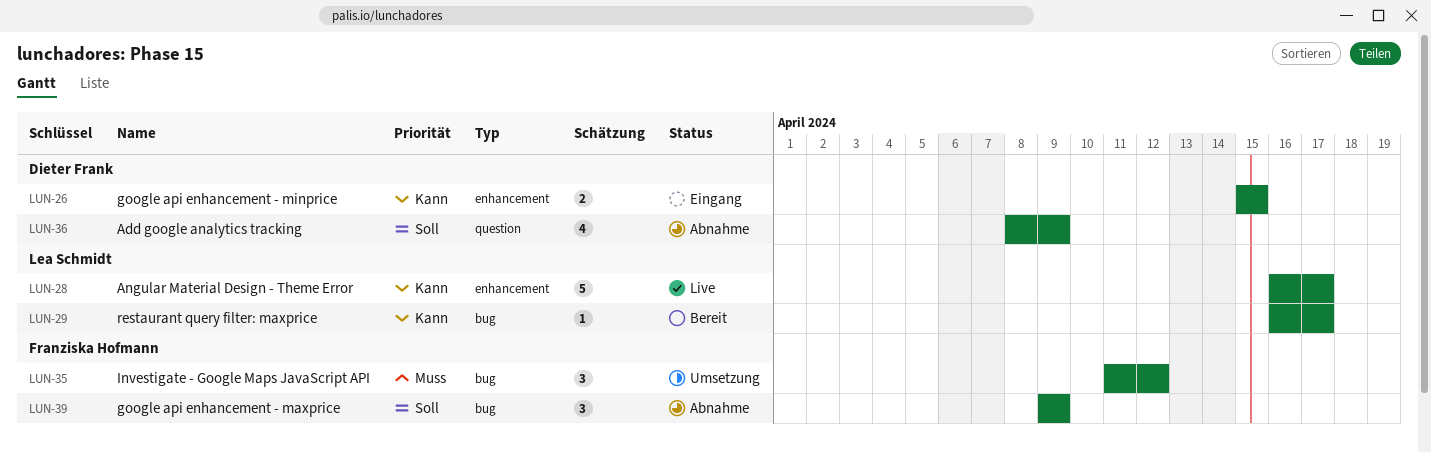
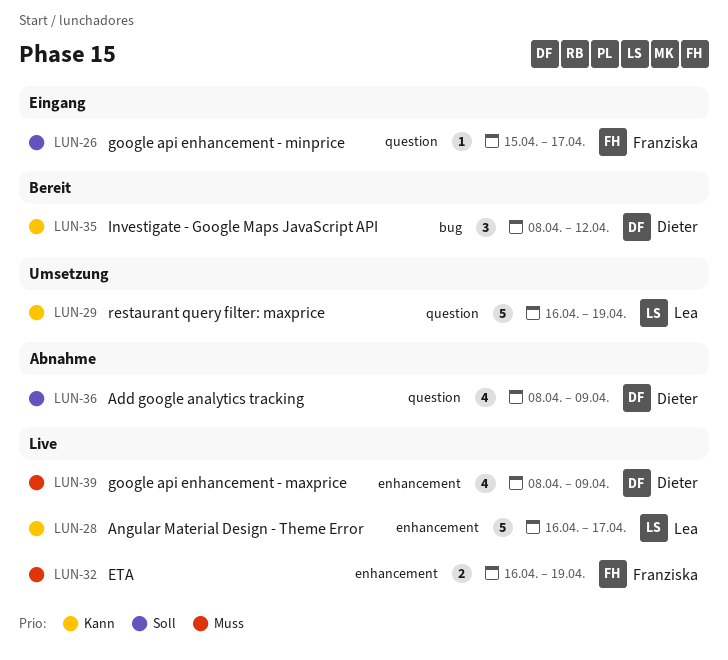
LUN-26, owner: Dieter Frank -> Franziska Hofmann
LUN-26, priority: Kann -> Soll
LUN-26, label: enhancement -> question
LUN-26, estimate: 2 -> 1
LUN-26, due: Apr 15 -> Apr 17
LUN-29, status: Bereit -> Umsetzung
LUN-29, label: bug -> question
LUN-29, estimate: 1 -> 5
LUN-29, due: Apr 17 -> Apr 19
LUN-32: none -> present
LUN-35, status: Umsetzung -> Bereit
LUN-35, owner: Franziska Hofmann -> Dieter Frank
LUN-35, priority: Muss -> Kann
LUN-35, start: Apr 11 -> Apr 8
LUN-39, status: Abnahme -> Live
LUN-39, owner: Franziska Hofmann -> Dieter Frank
LUN-39, priority: Soll -> Muss
LUN-39, label: bug -> enhancement
LUN-39, estimate: 3 -> 4
LUN-39, start: Apr 9 -> Apr 8

